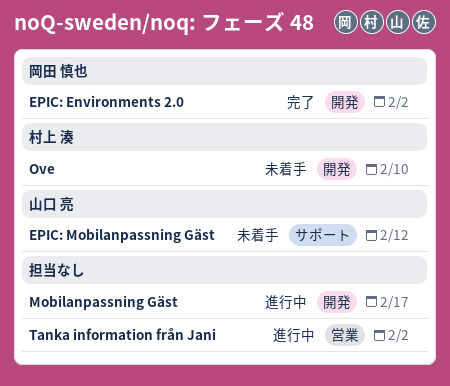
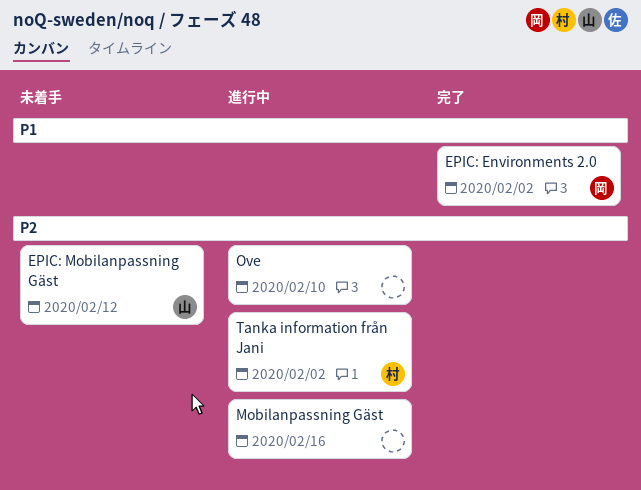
Mobilanpassning Gäst, due: Feb 17 -> Feb 16
Ove, status: 未着手 -> 進行中
Ove, owner: 村上 湊 -> none
Tanka information från Jani, owner: none -> 村上 湊

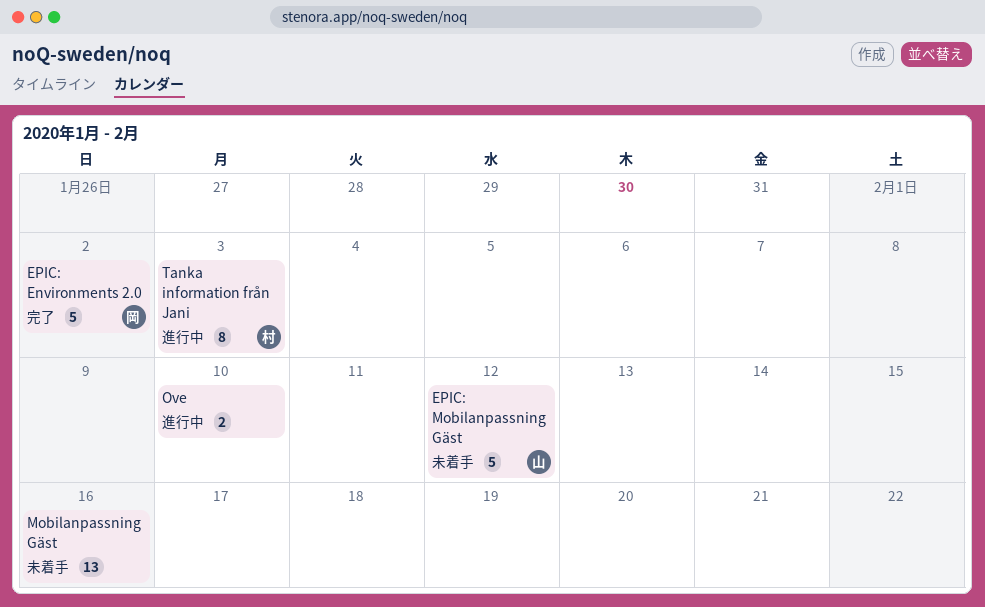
Mobilanpassning Gäst, status: 進行中 -> 未着手
Tanka information från Jani, due: Feb 2 -> Feb 3

